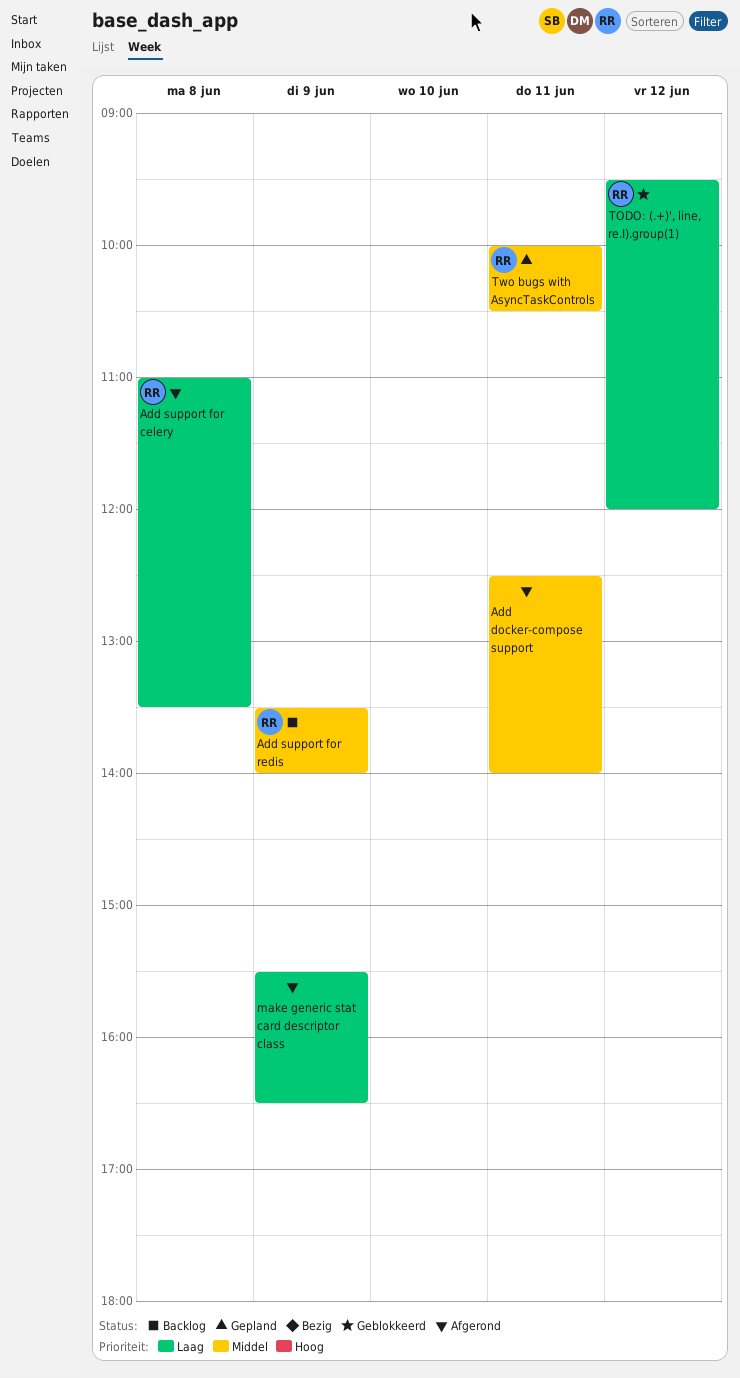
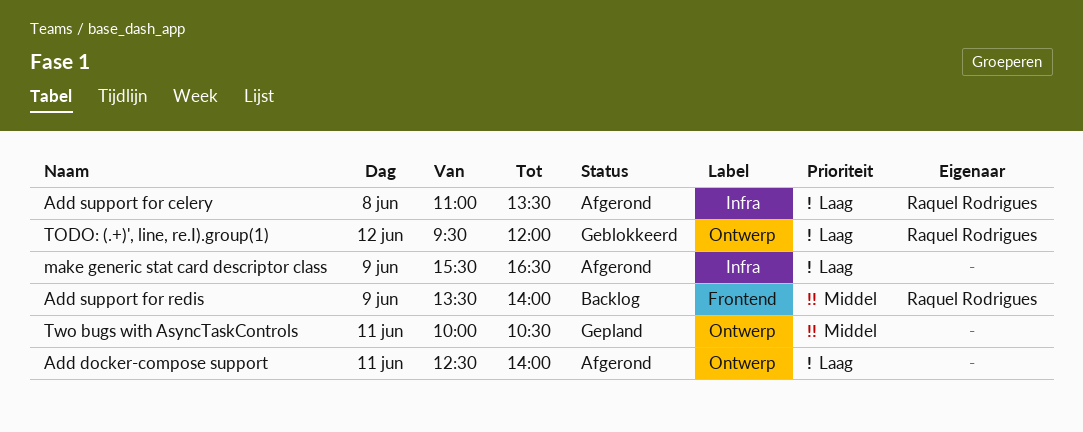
Add docker-compose support, priority: Middel -> Laag
Two bugs with AsyncTaskControls, owner: Raquel Rodrigues -> none

